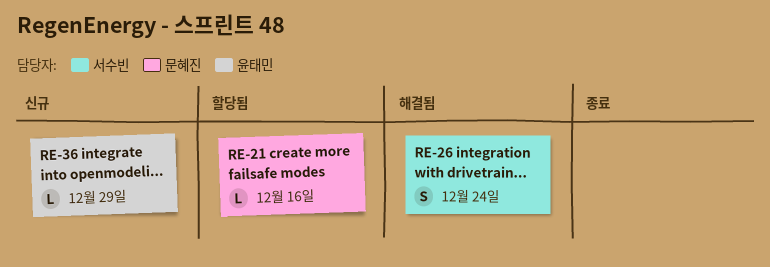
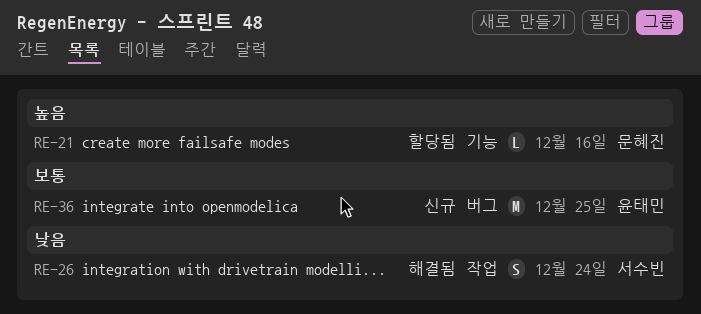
RE-36, estimate: L -> M
RE-36, due: Dec 29 -> Dec 25

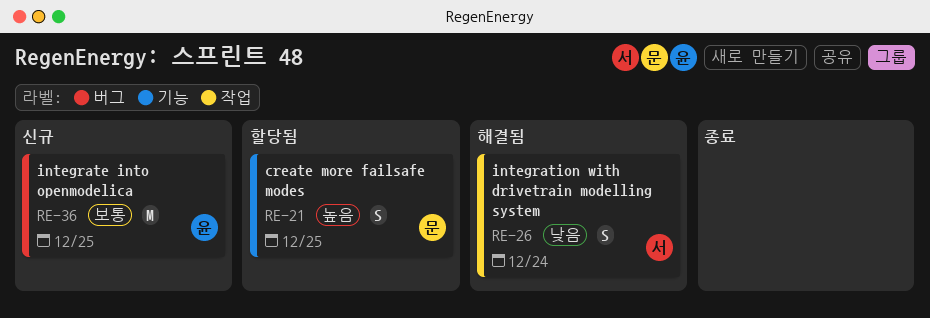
RE-21, estimate: L -> S
RE-21, due: Dec 16 -> Dec 25

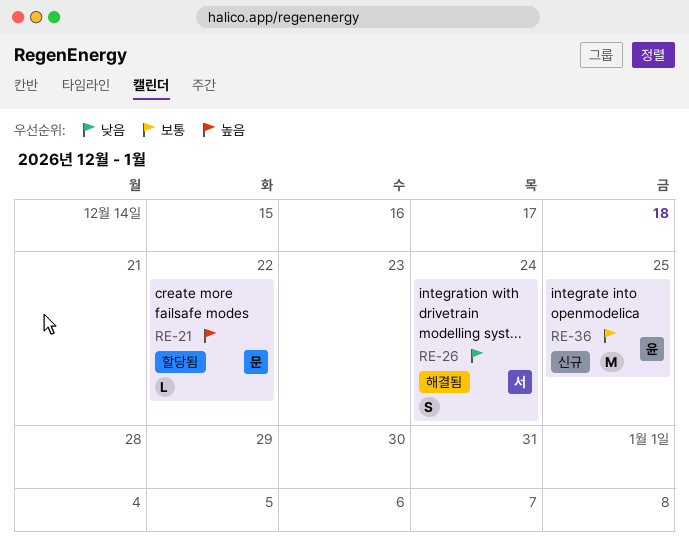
RE-21, estimate: S -> L
RE-21, due: Dec 25 -> Dec 22

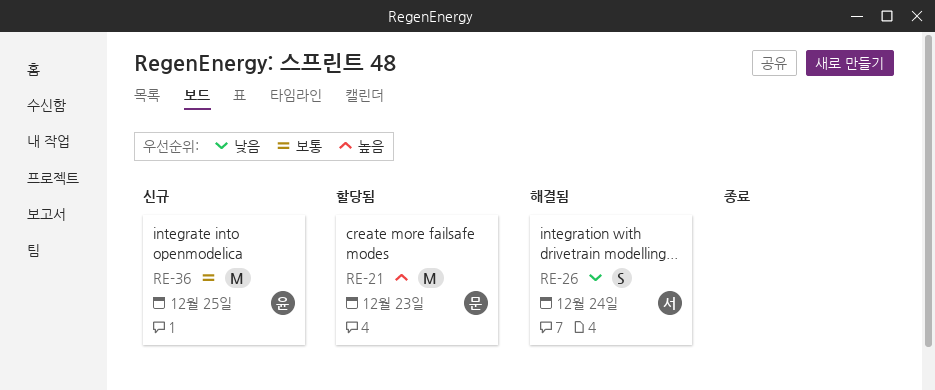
RE-21, estimate: L -> M
RE-21, due: Dec 22 -> Dec 23

